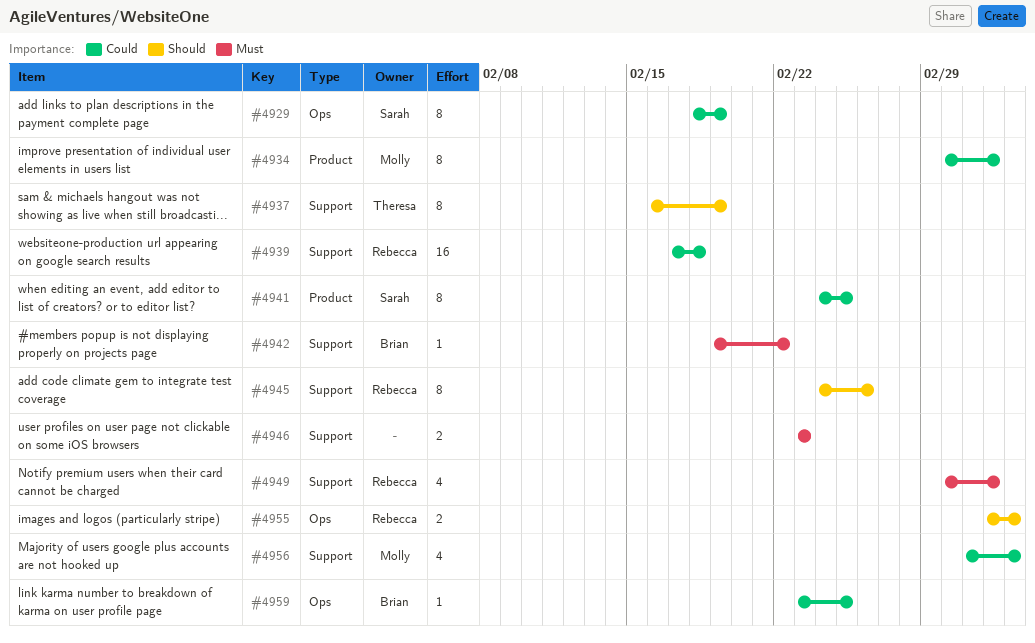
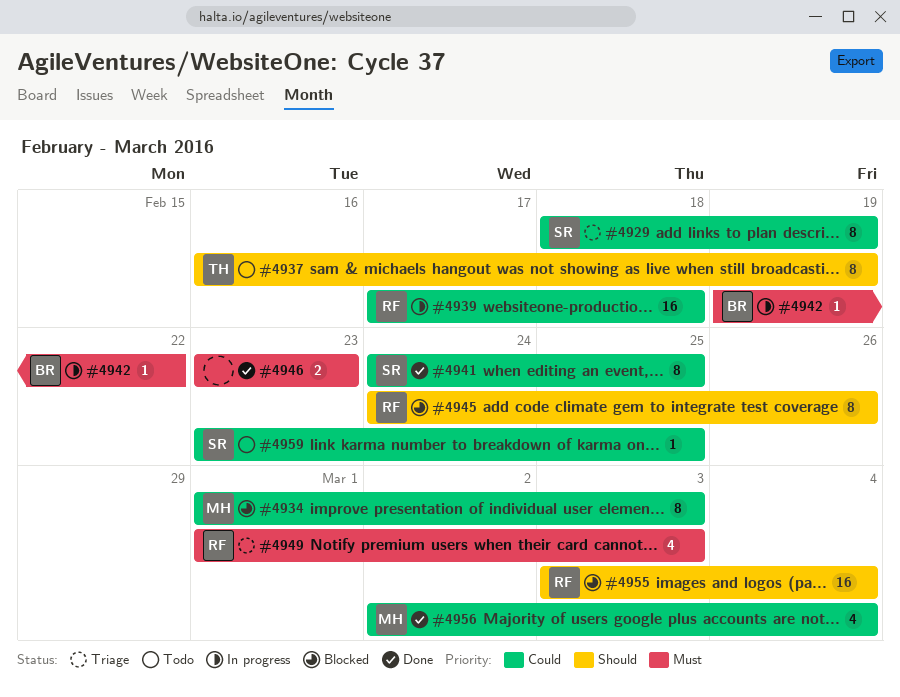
#4955, estimate: 2 -> 16
#4959, owner: Brian -> Sarah

